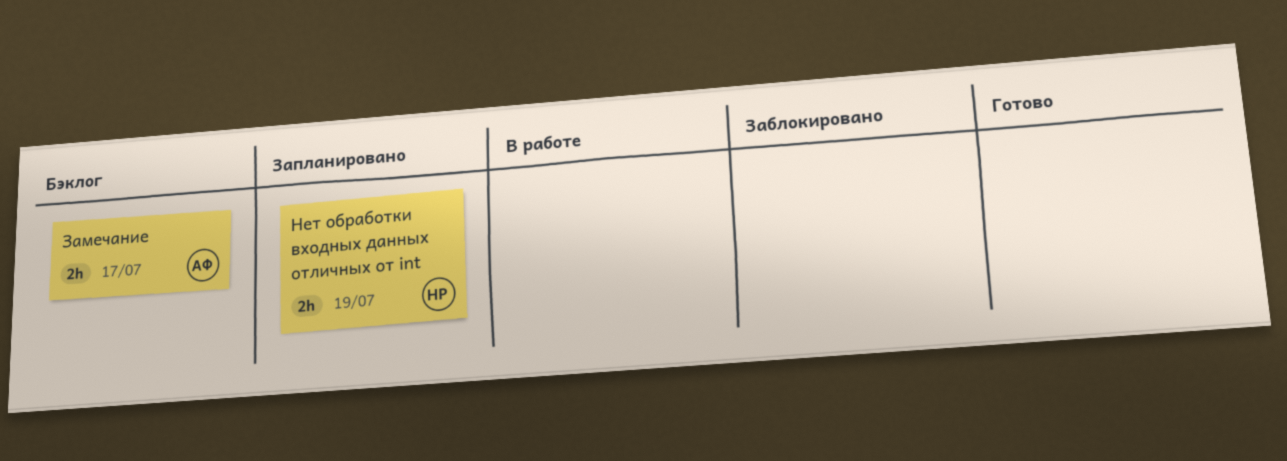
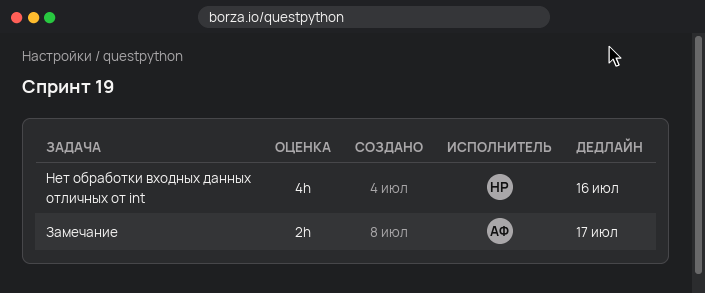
Нет обработки входных данных отличных от int, estimate: 2h -> 4h
Нет обработки входных данных отличных от int, due: Jul 19 -> Jul 16

